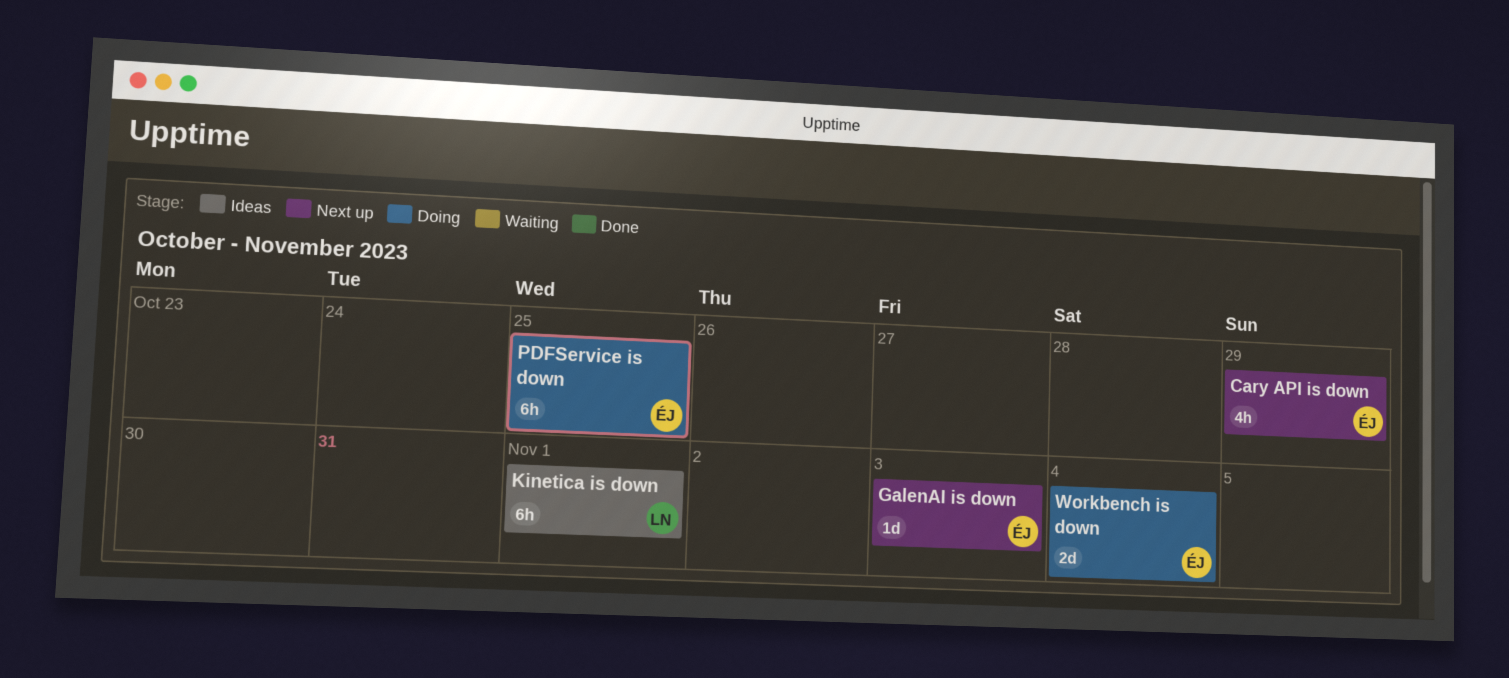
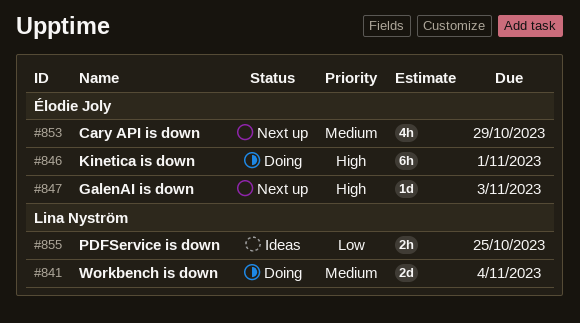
Kinetica is down, status: Ideas -> Doing
Kinetica is down, owner: Lina Nyström -> Élodie Joly
PDFService is down, status: Doing -> Ideas
PDFService is down, owner: Élodie Joly -> Lina Nyström
PDFService is down, estimate: 6h -> 2h
Workbench is down, owner: Élodie Joly -> Lina Nyström

